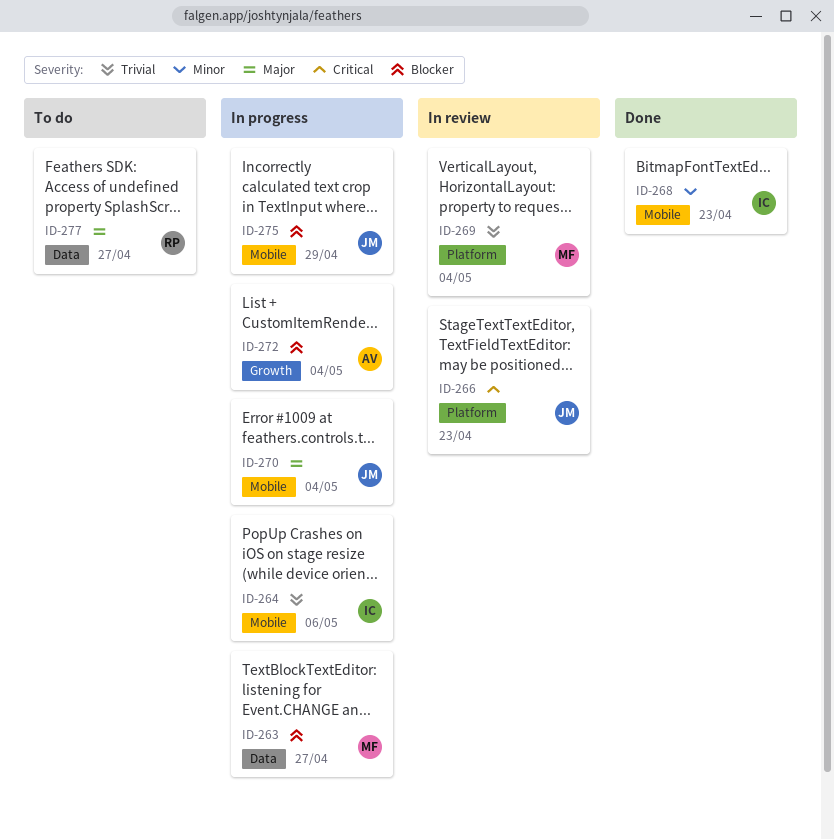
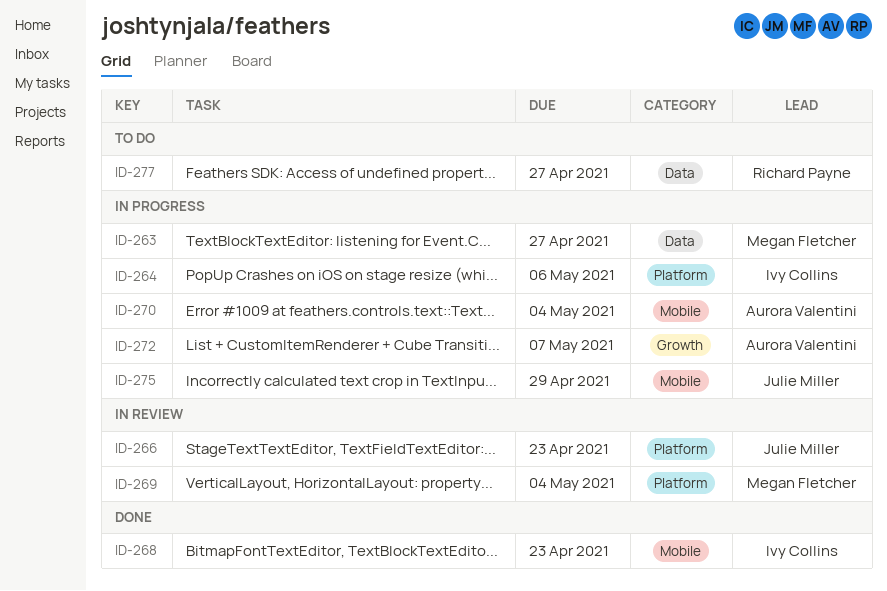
ID-264, label: Mobile -> Platform
ID-270, owner: Julie Miller -> Aurora Valentini
ID-272, due: May 4 -> May 7

